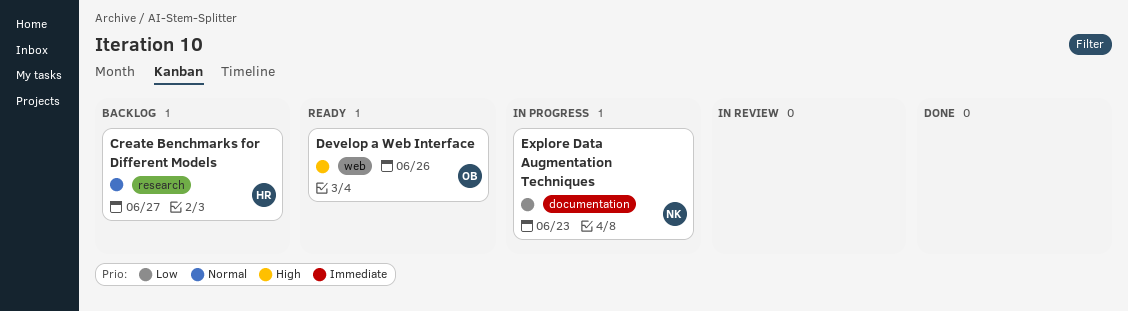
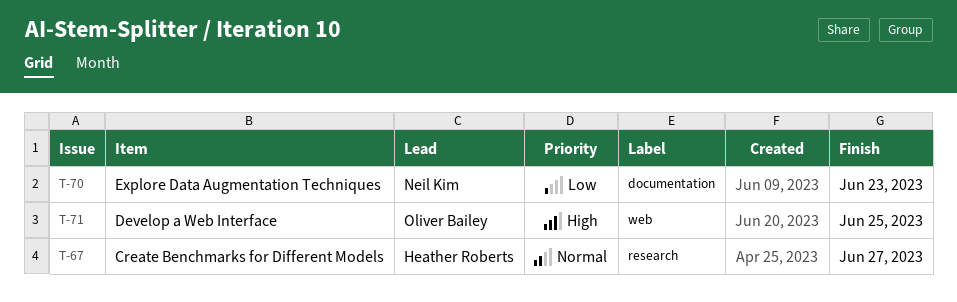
Develop a Web Interface, due: Jun 26 -> Jun 25

